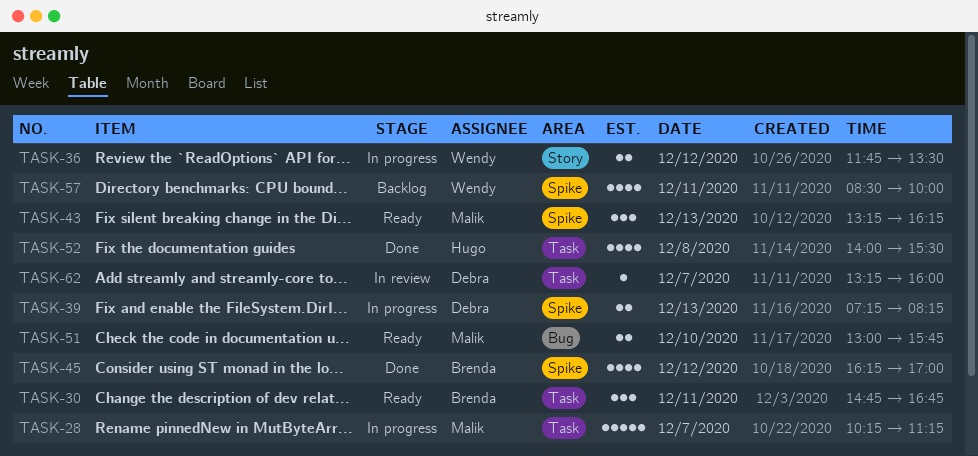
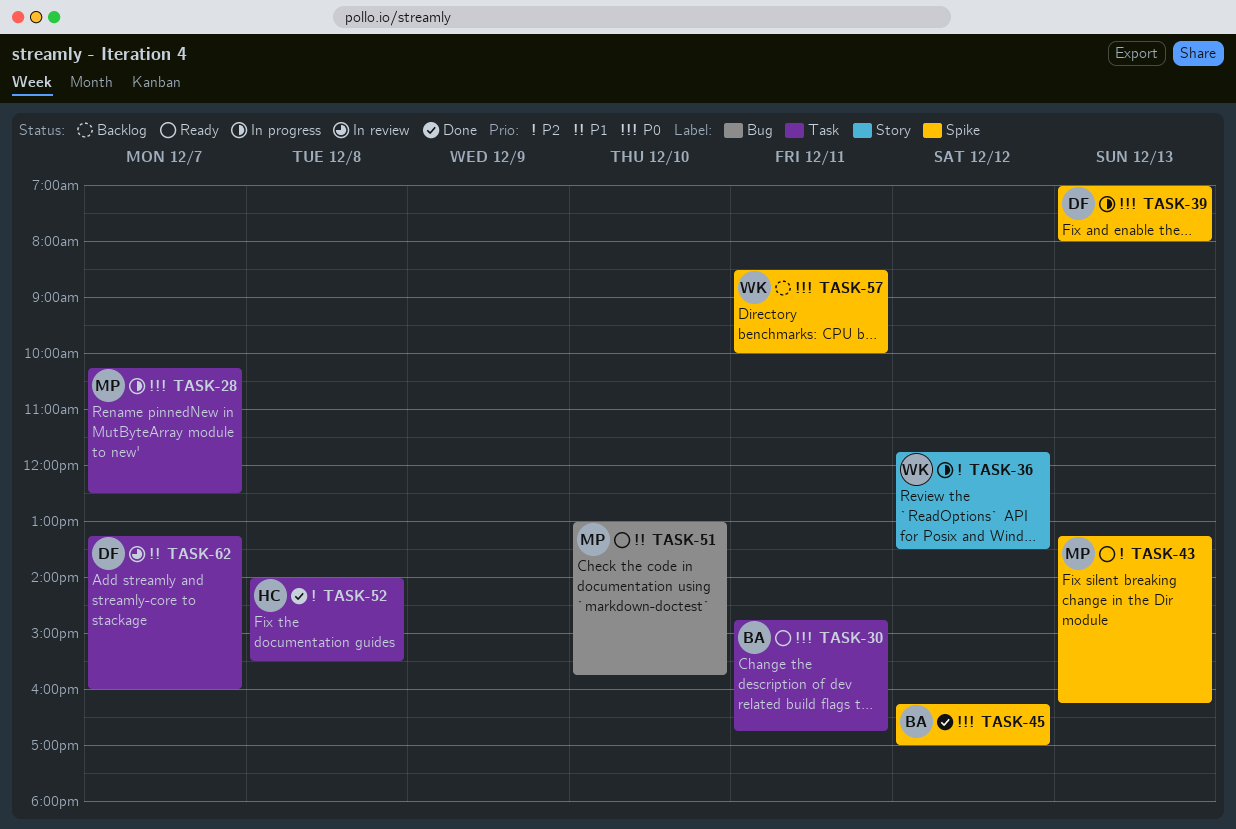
TASK-28, ends: 11:15 -> 12:30
TASK-39, begins: 07:15 -> 07:00
TASK-39, ends: 08:15 -> 08:00

